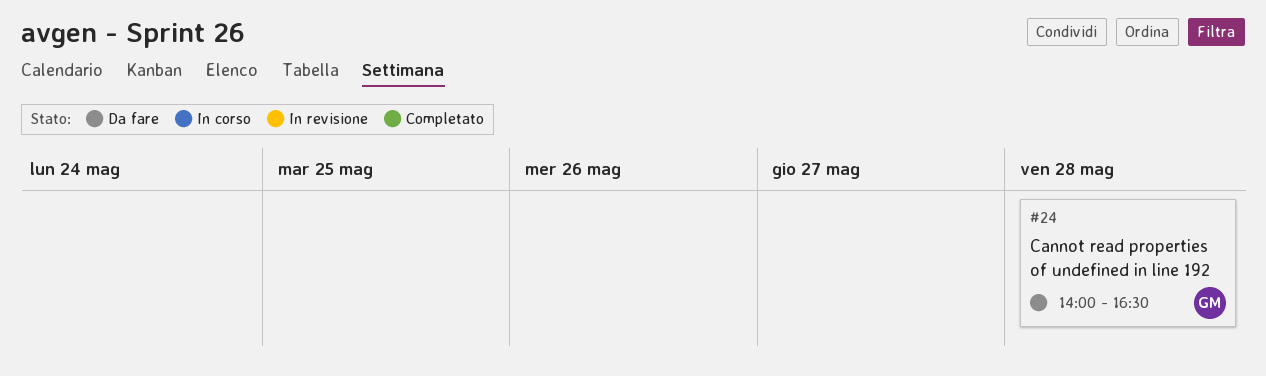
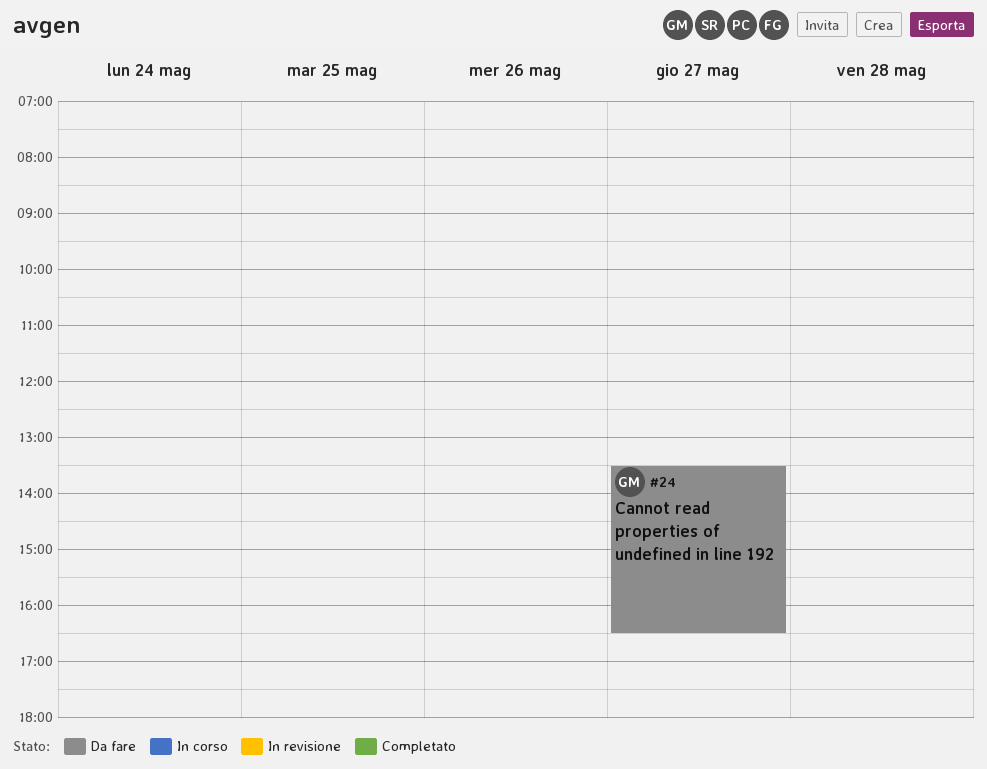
#24, day: May 28 -> May 27
#24, begins: 14:00 -> 13:30

